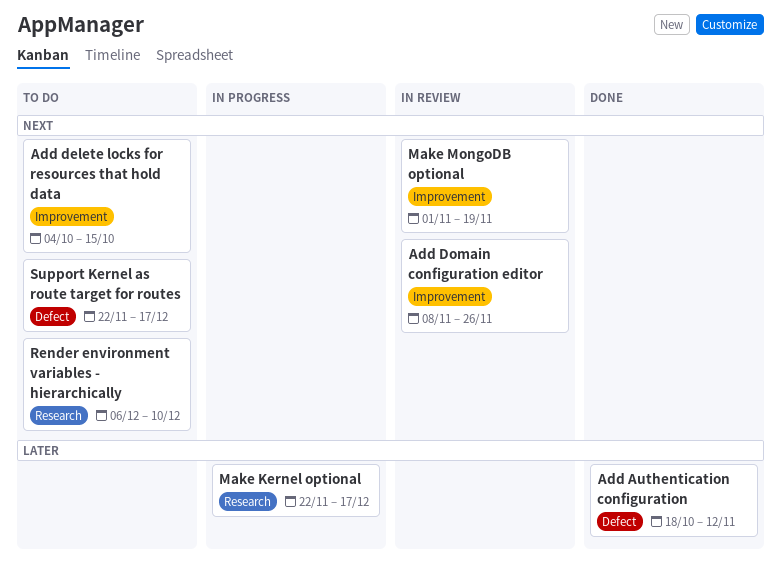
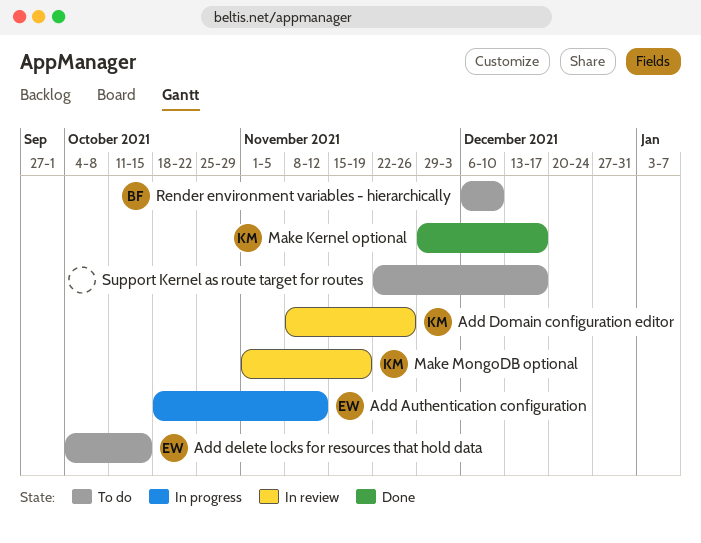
Add Authentication configuration, status: Done -> In progress
Make Kernel optional, status: In progress -> Done
Make Kernel optional, start: Nov 22 -> Nov 29

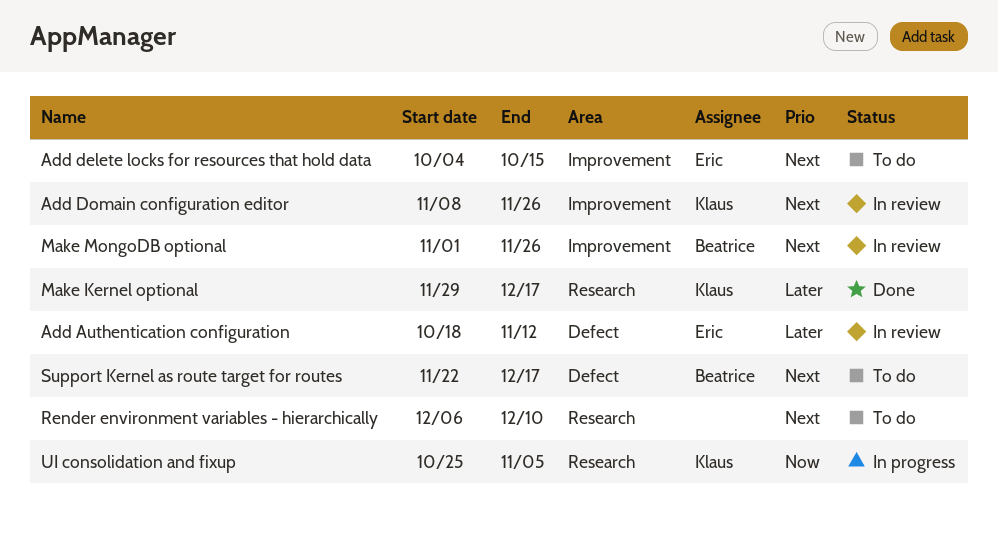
Add Authentication configuration, status: In progress -> In review
Make MongoDB optional, owner: Klaus -> Beatrice
Make MongoDB optional, due: Nov 19 -> Nov 26
Render environment variables - hierarchically, owner: Beatrice -> none
Support Kernel as route target for routes, owner: none -> Beatrice
UI consolidation and fixup: none -> present

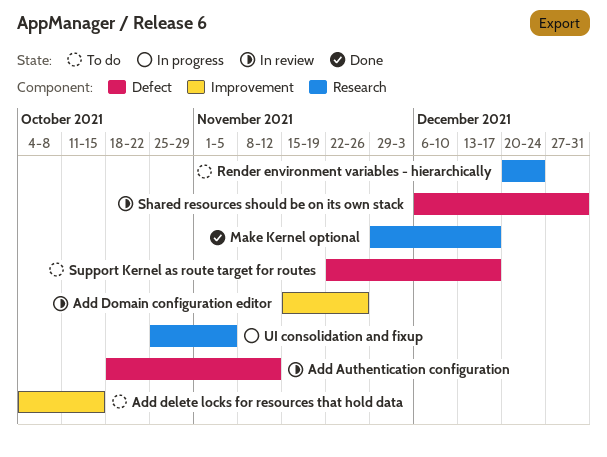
Add Domain configuration editor, start: Nov 8 -> Nov 15
Make MongoDB optional: present -> none
Render environment variables - hierarchically, start: Dec 6 -> Dec 20
Render environment variables - hierarchically, due: Dec 10 -> Dec 24
Shared resources should be on its own stack: none -> present

